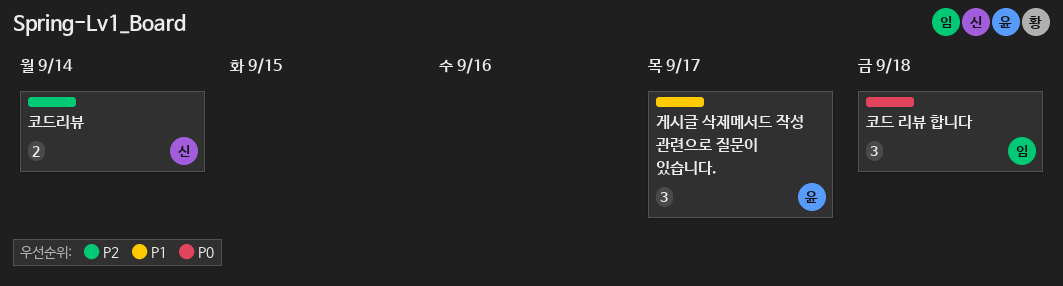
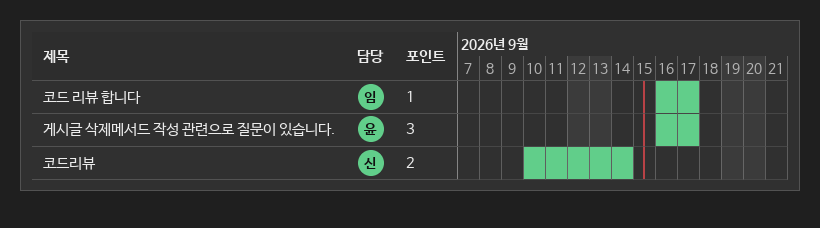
코드 리뷰 합니다, estimate: 3 -> 1
코드 리뷰 합니다, due: Sep 18 -> Sep 17

